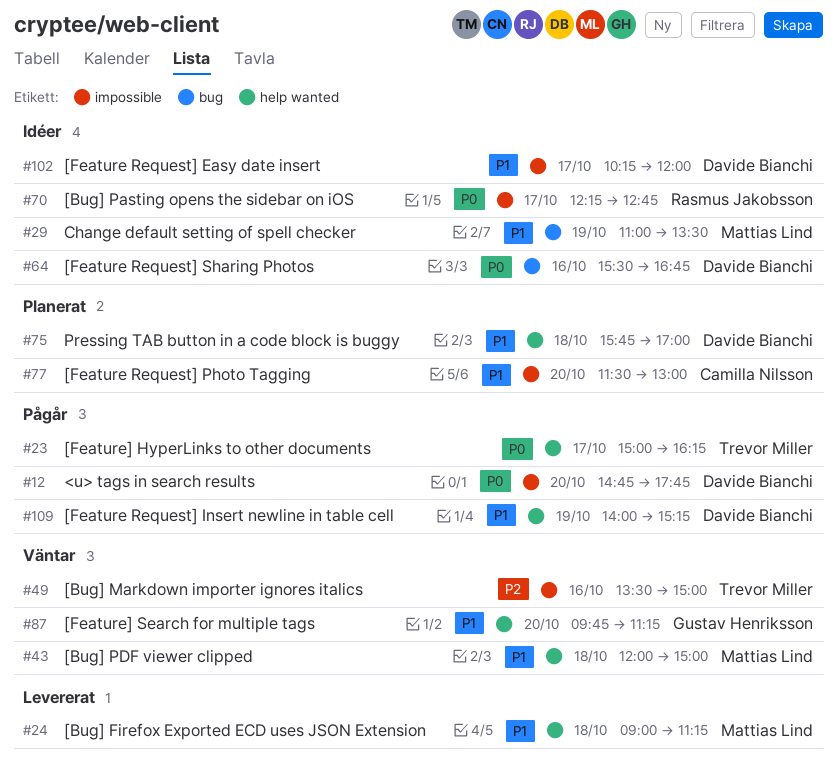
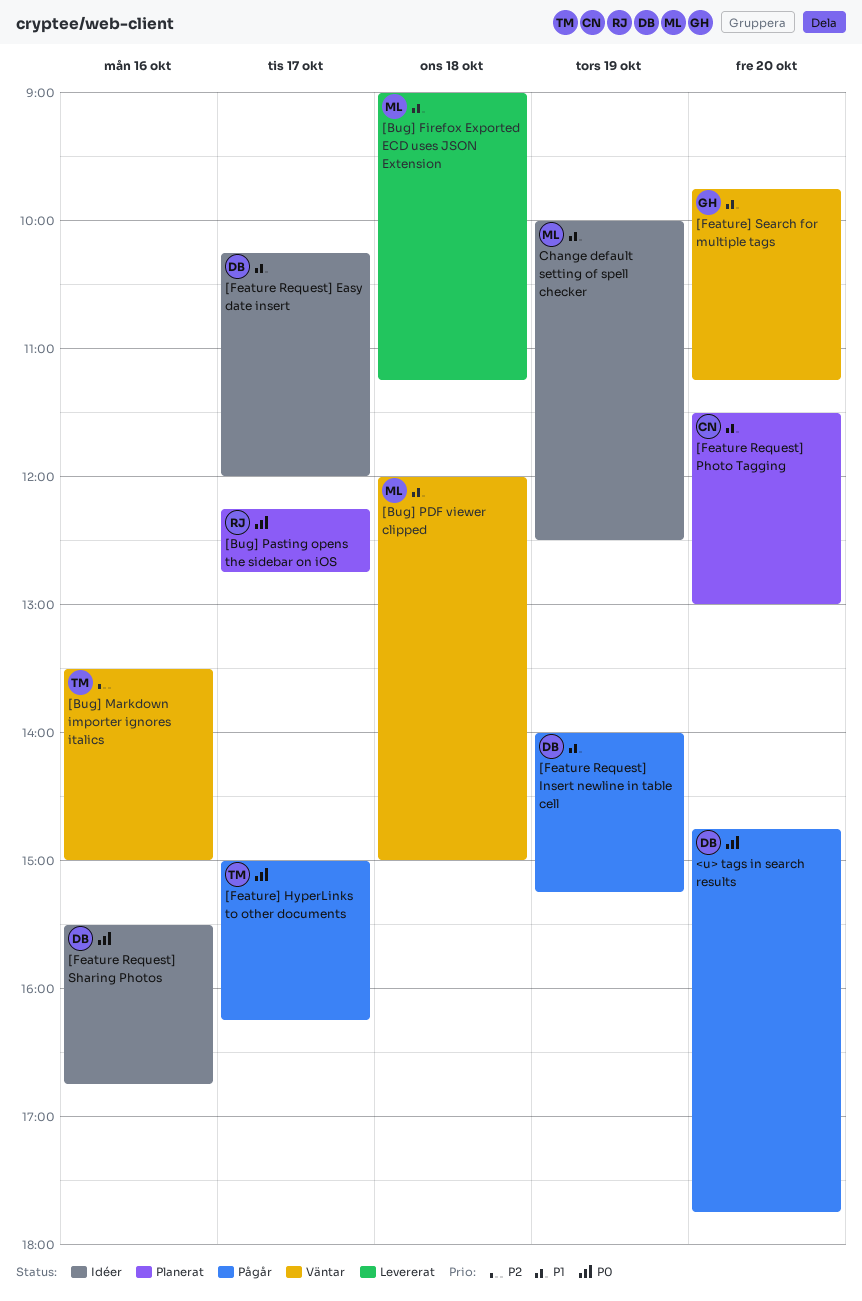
[Bug] Pasting opens the sidebar on iOS, status: Idéer -> Planerat
Change default setting of spell checker, begins: 11:00 -> 10:00
Change default setting of spell checker, ends: 13:30 -> 12:30
Pressing TAB button in a code block is buggy: present -> none

